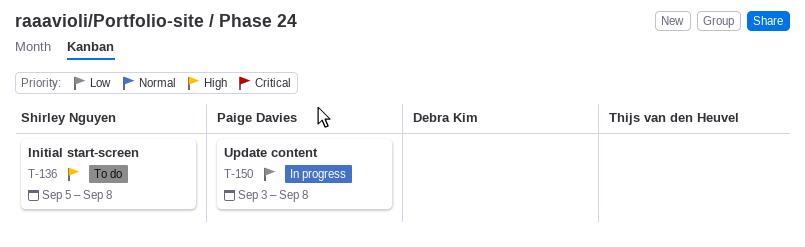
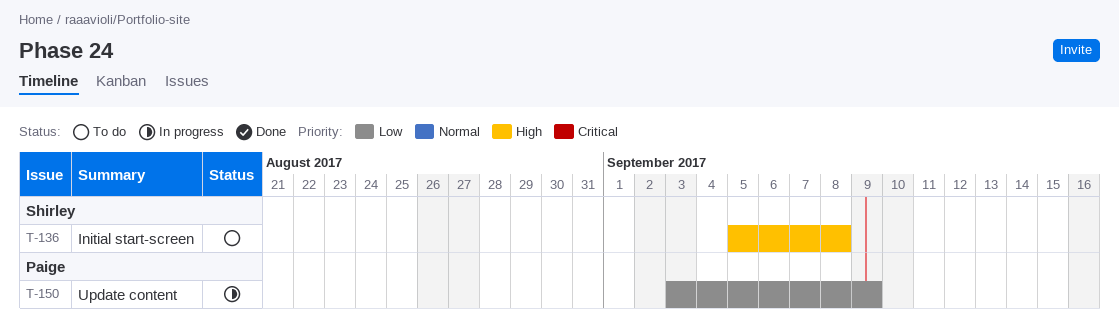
T-150, due: Sep 8 -> Sep 9

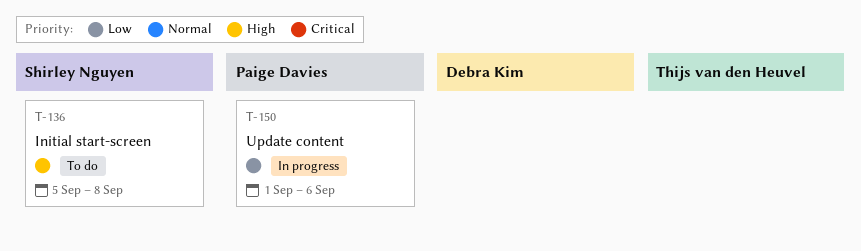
T-150, start: Sep 3 -> Sep 1
T-150, due: Sep 9 -> Sep 6

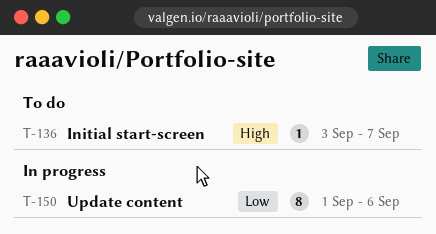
T-136, start: Sep 5 -> Sep 3
T-136, due: Sep 8 -> Sep 7

